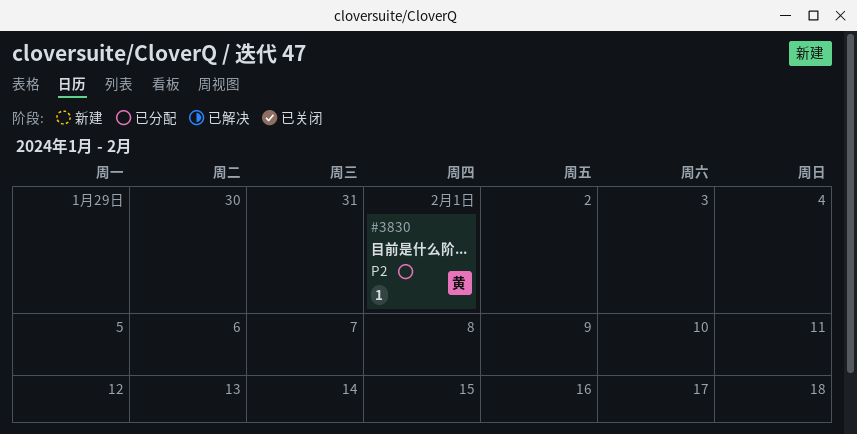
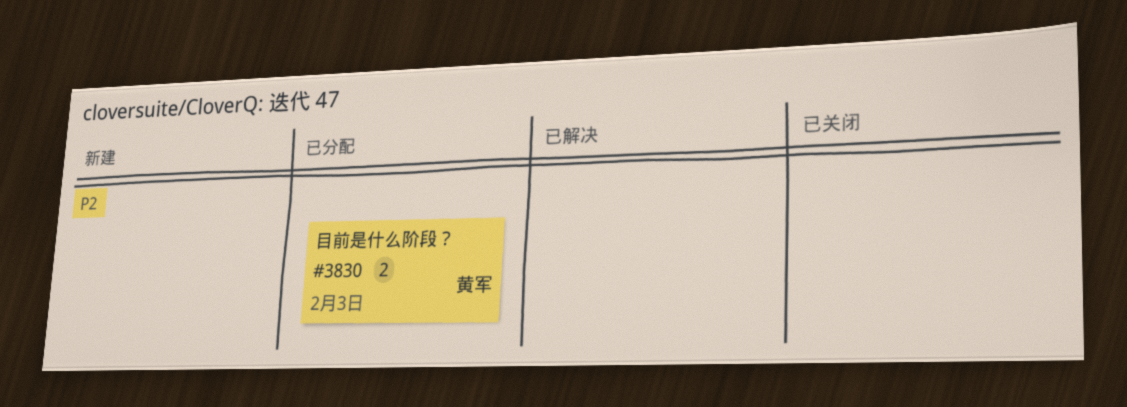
#3830, estimate: 1 -> 2
#3830, due: Feb 1 -> Feb 3

